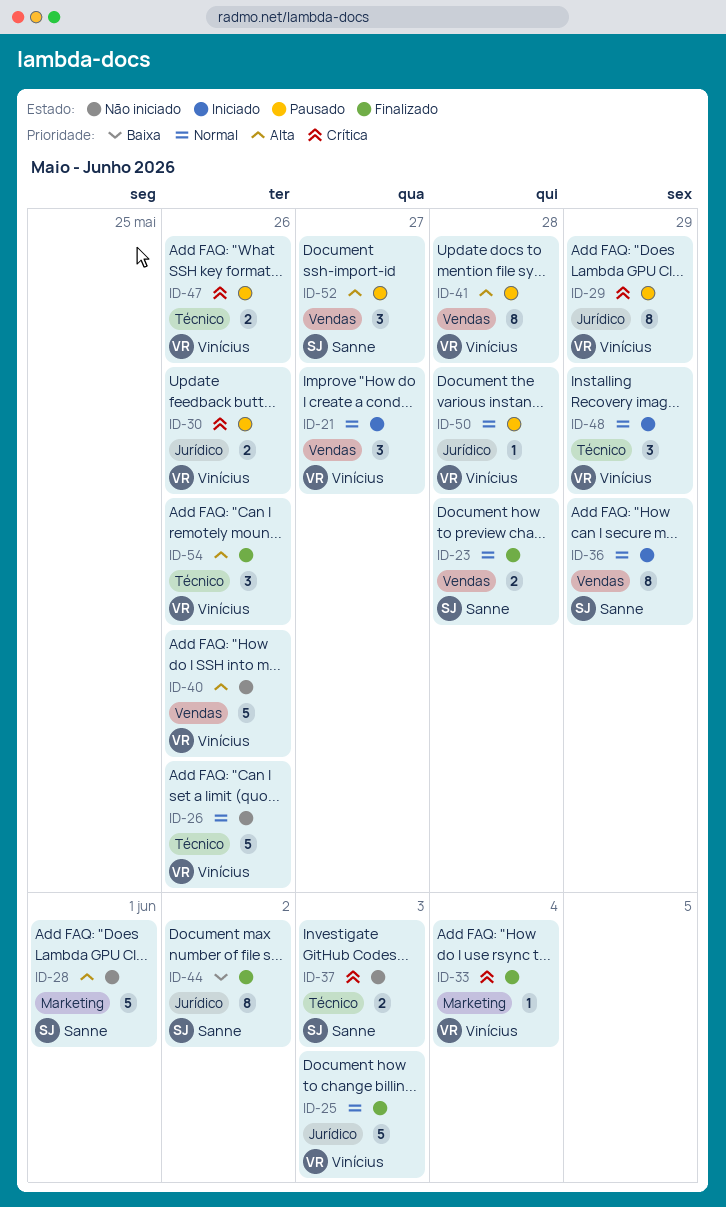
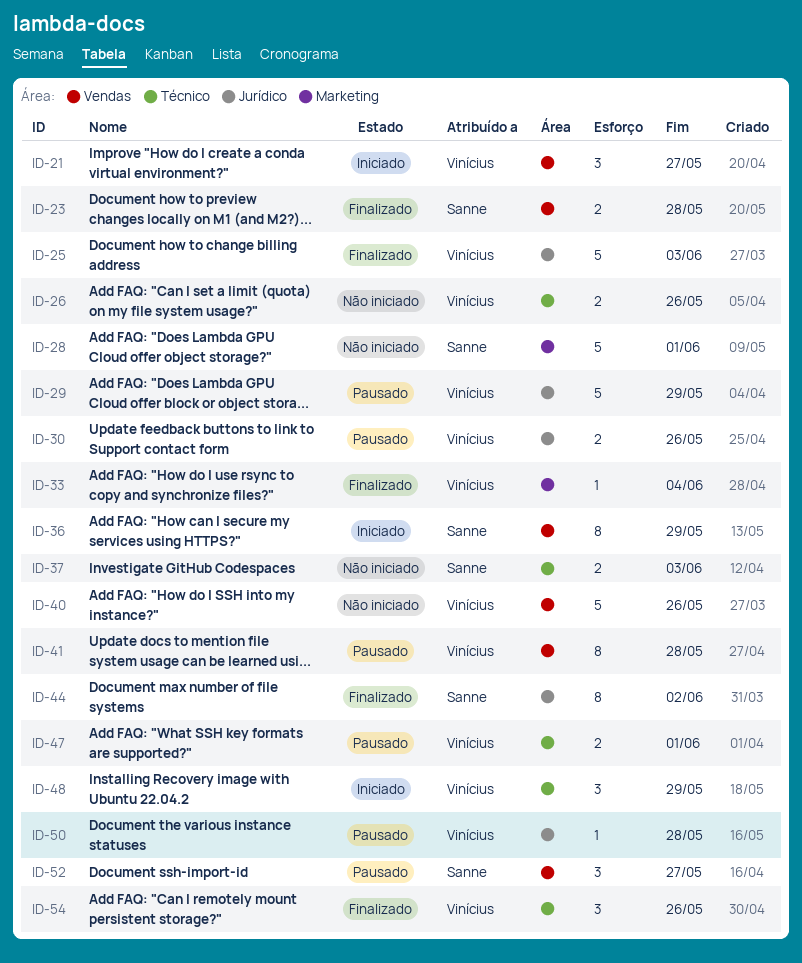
ID-26, estimate: 5 -> 2
ID-29, estimate: 8 -> 5
ID-47, due: May 26 -> Jun 1

